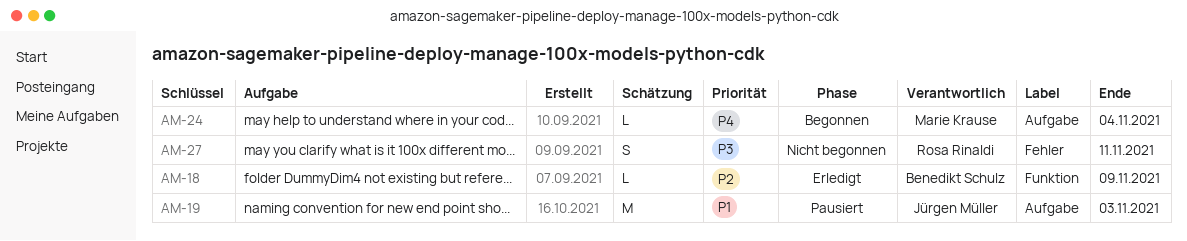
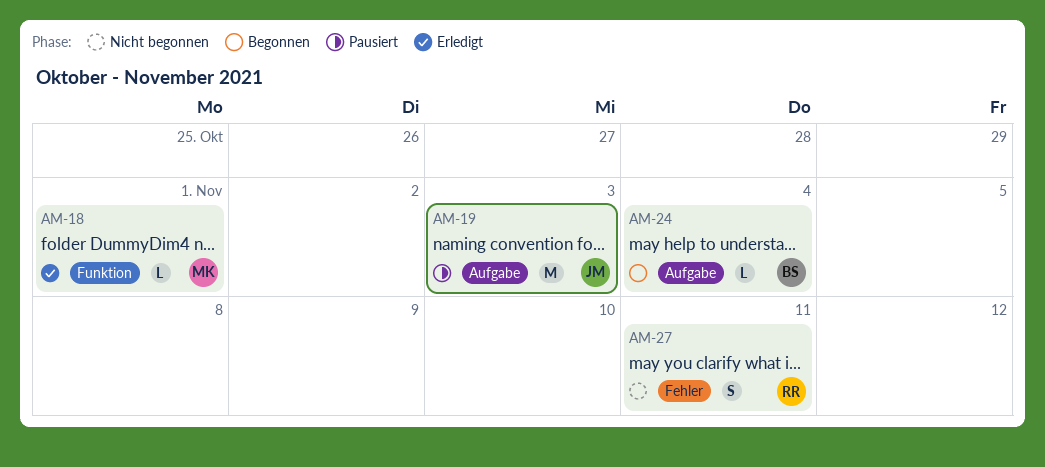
AM-18, owner: Benedikt Schulz -> Marie Krause
AM-18, due: Nov 9 -> Nov 1
AM-24, owner: Marie Krause -> Benedikt Schulz

